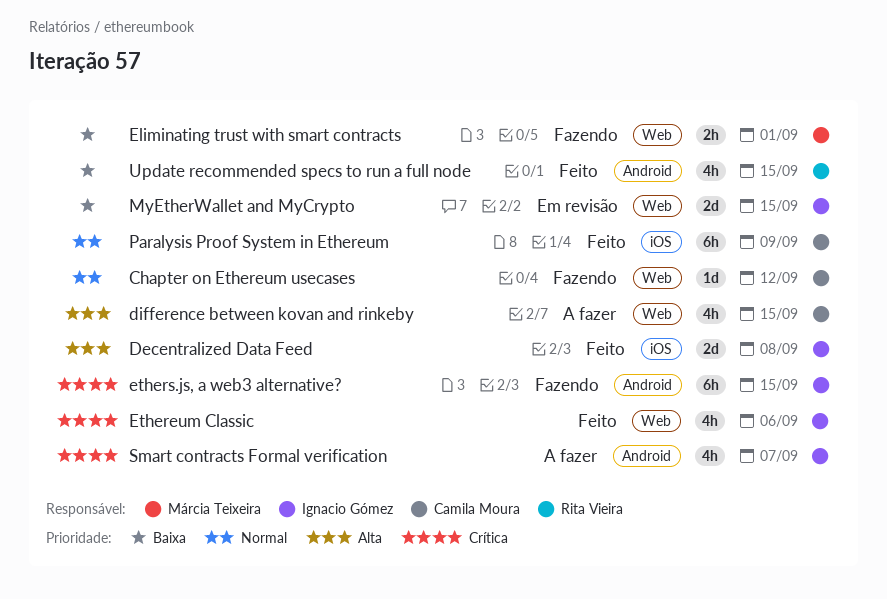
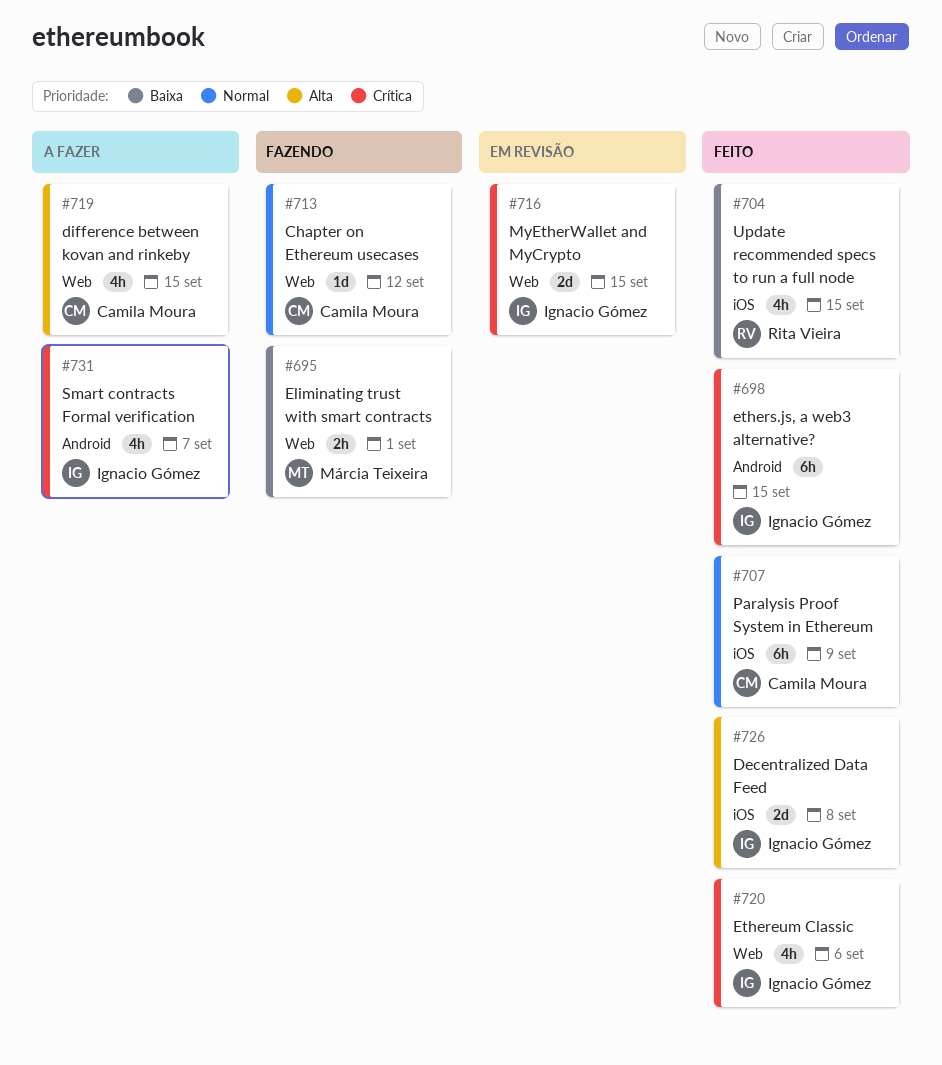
ethers.js, a web3 alternative?, status: Fazendo -> Feito
MyEtherWallet and MyCrypto, priority: Baixa -> Crítica
Update recommended specs to run a full node, label: Android -> iOS

